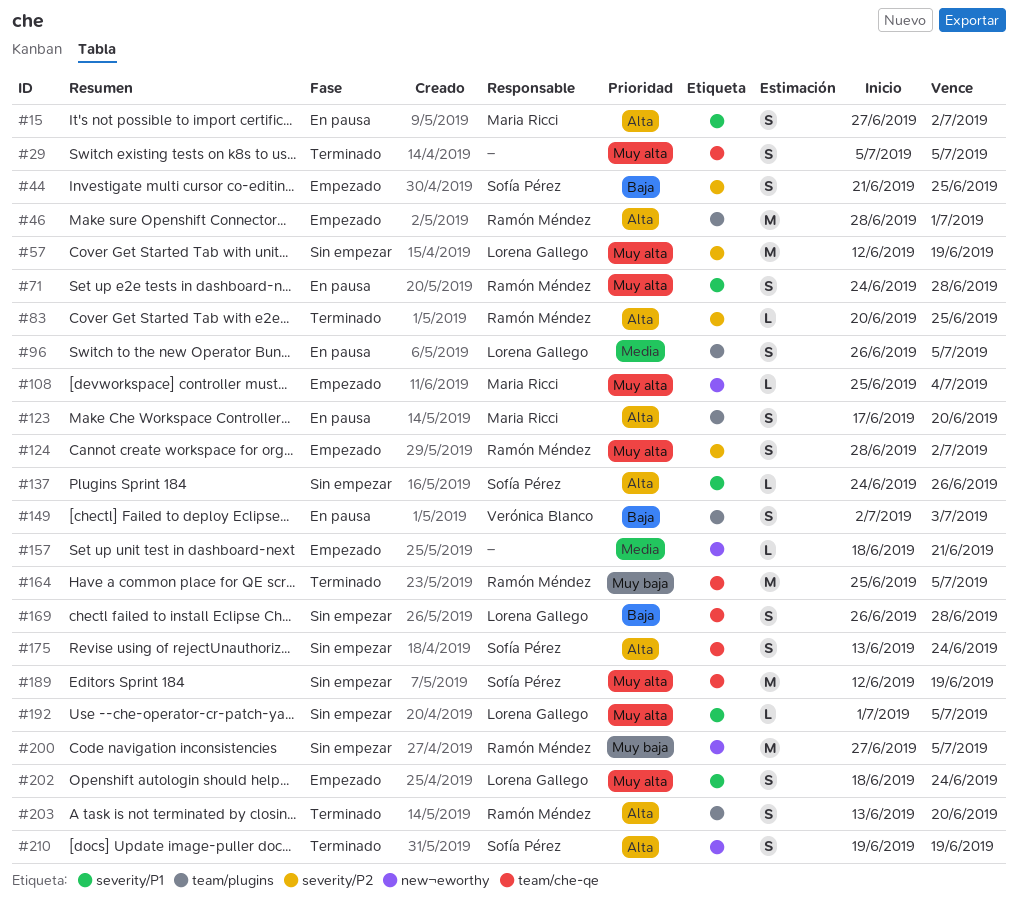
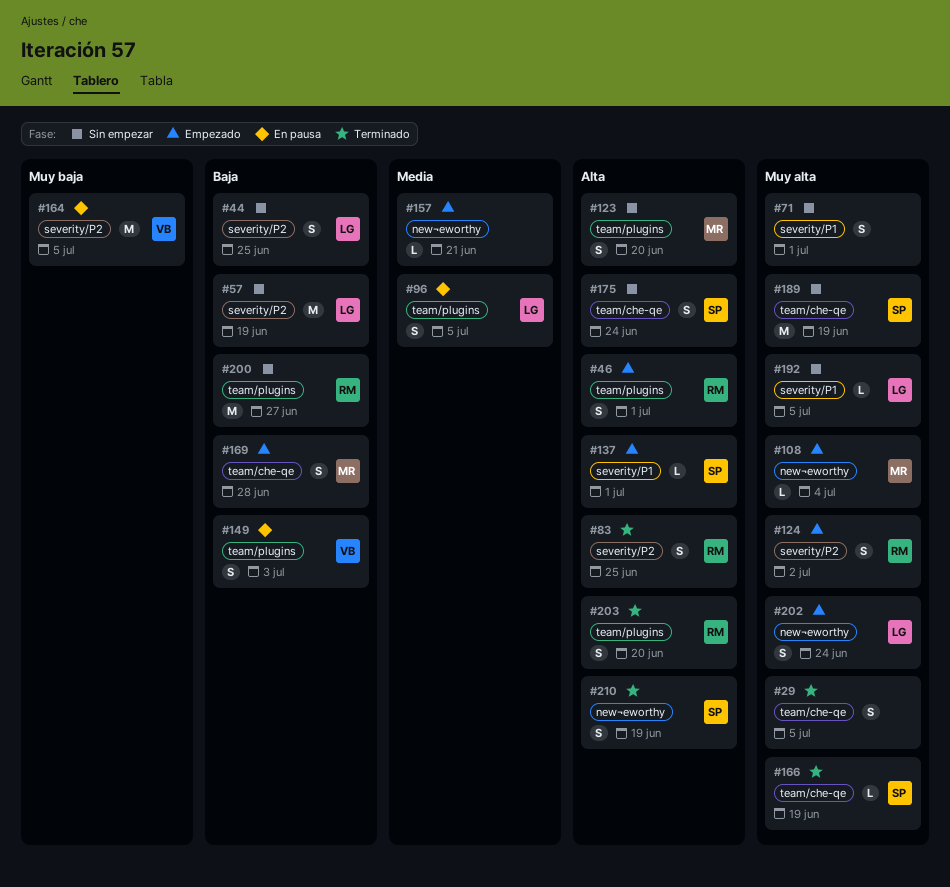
#15: present -> none
#44, status: Empezado -> Sin empezar
#44, owner: Sofía Pérez -> Lorena Gallego
#46, estimate: M -> S
#57, priority: Muy alta -> Baja
#71, status: En pausa -> Sin empezar
#71, owner: Ramón Méndez -> none
#71, due: Jun 28 -> Jul 1
#83, estimate: L -> S
#123, status: En pausa -> Sin empezar
#137, status: Sin empezar -> Empezado
#137, due: Jun 26 -> Jul 1
#164, status: Terminado -> En pausa
#164, owner: Ramón Méndez -> Verónica Blanco
#164, label: team/che-qe -> severity/P2
#166: none -> present
#169, status: Sin empezar -> Empezado
#169, owner: Lorena Gallego -> Maria Ricci
#200, priority: Muy baja -> Baja
#200, label: new¬eworthy -> team/plugins
#200, due: Jul 5 -> Jun 27
#202, label: severity/P1 -> new¬eworthy

